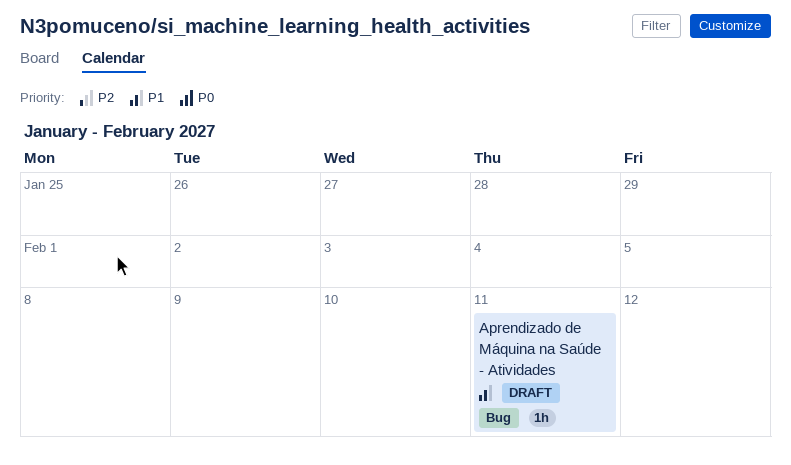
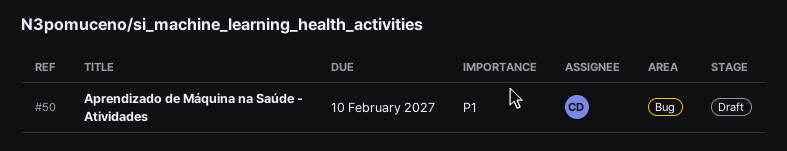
Aprendizado de Máquina na Saúde - Atividades, due: Feb 11 -> Feb 10

